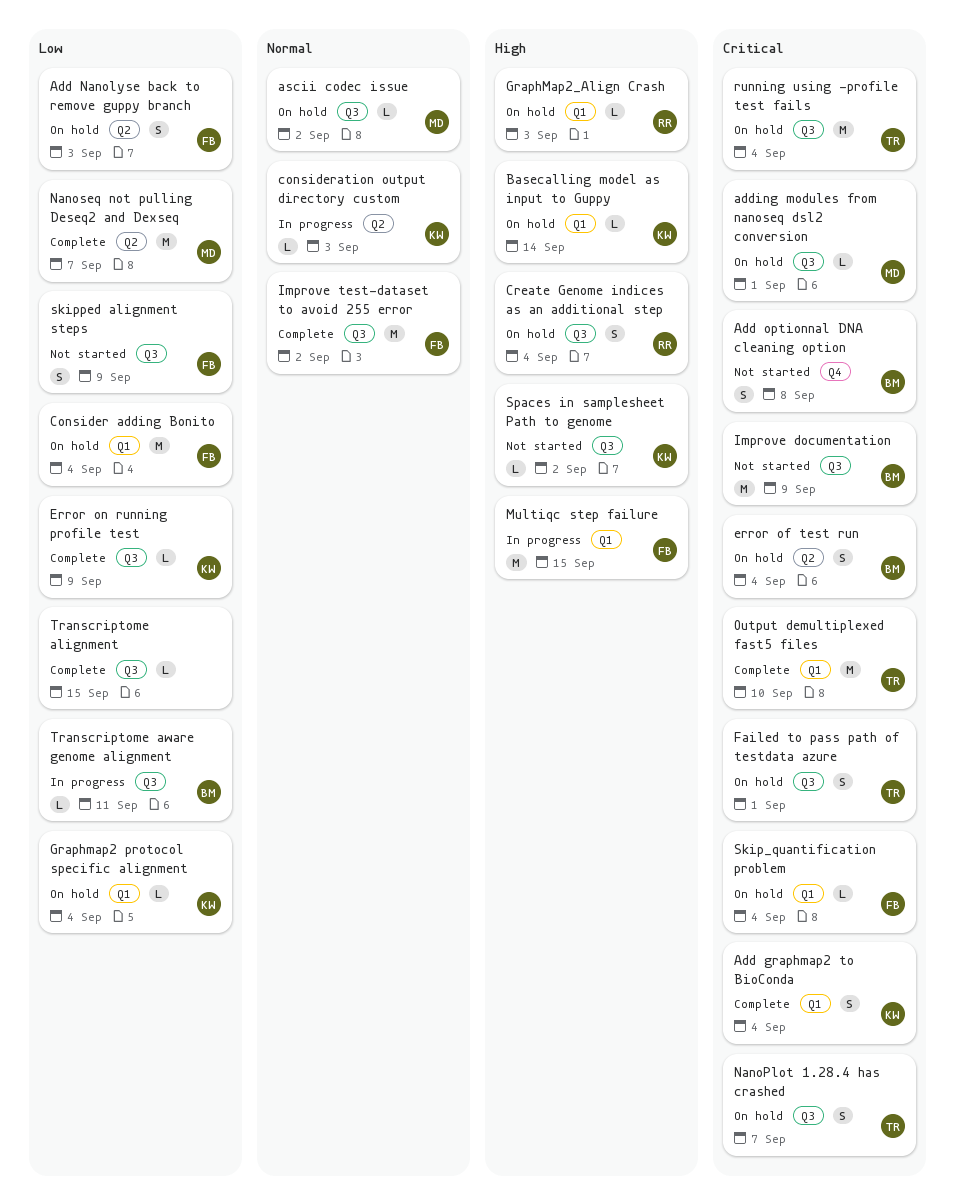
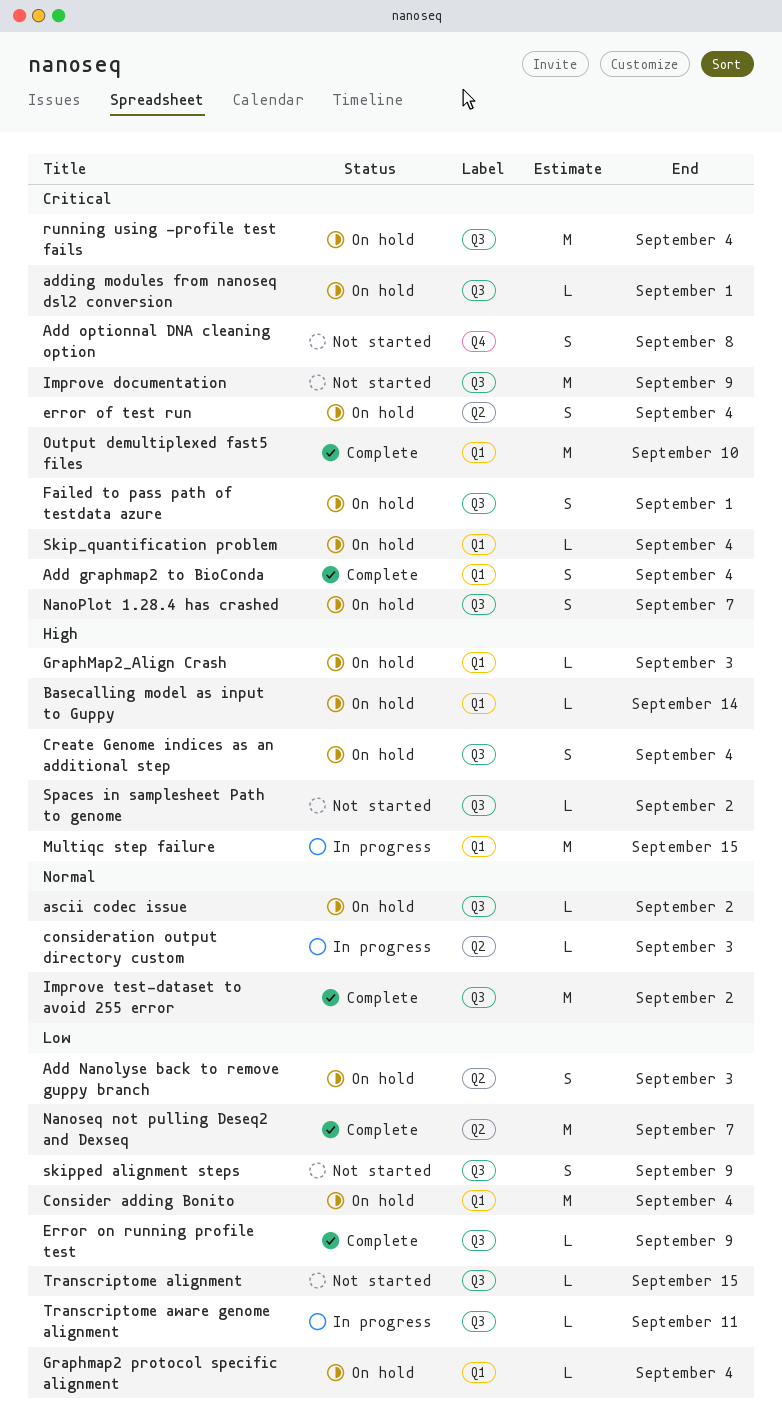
Transcriptome alignment, status: Complete -> Not started

